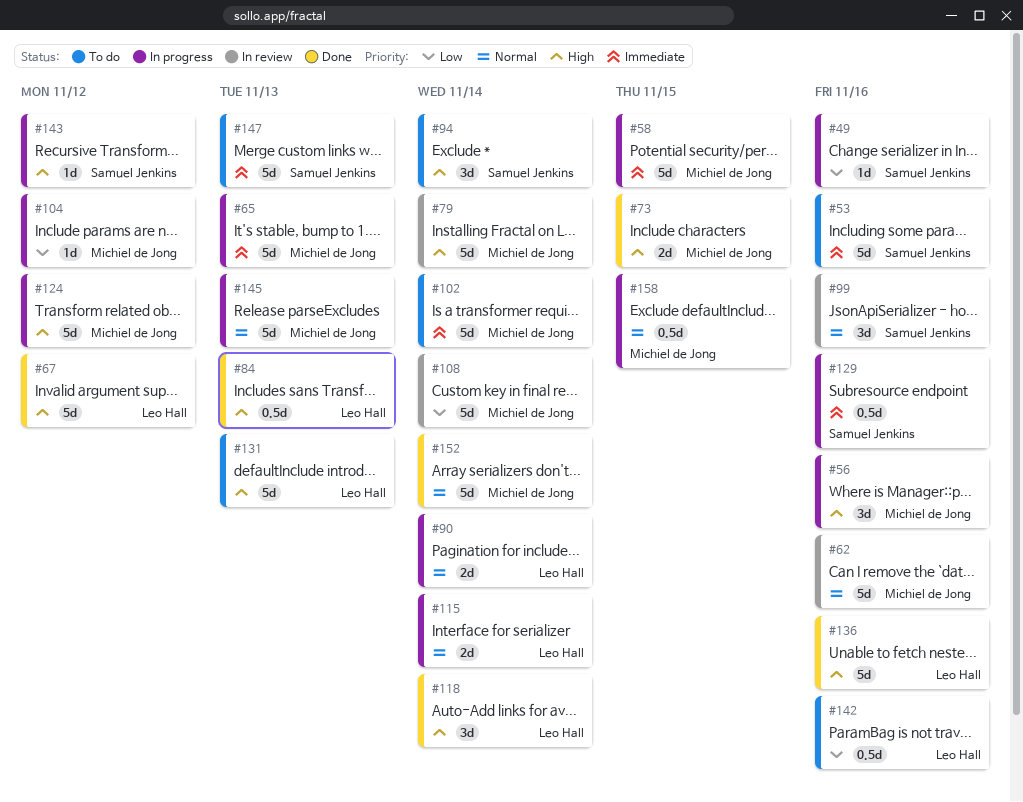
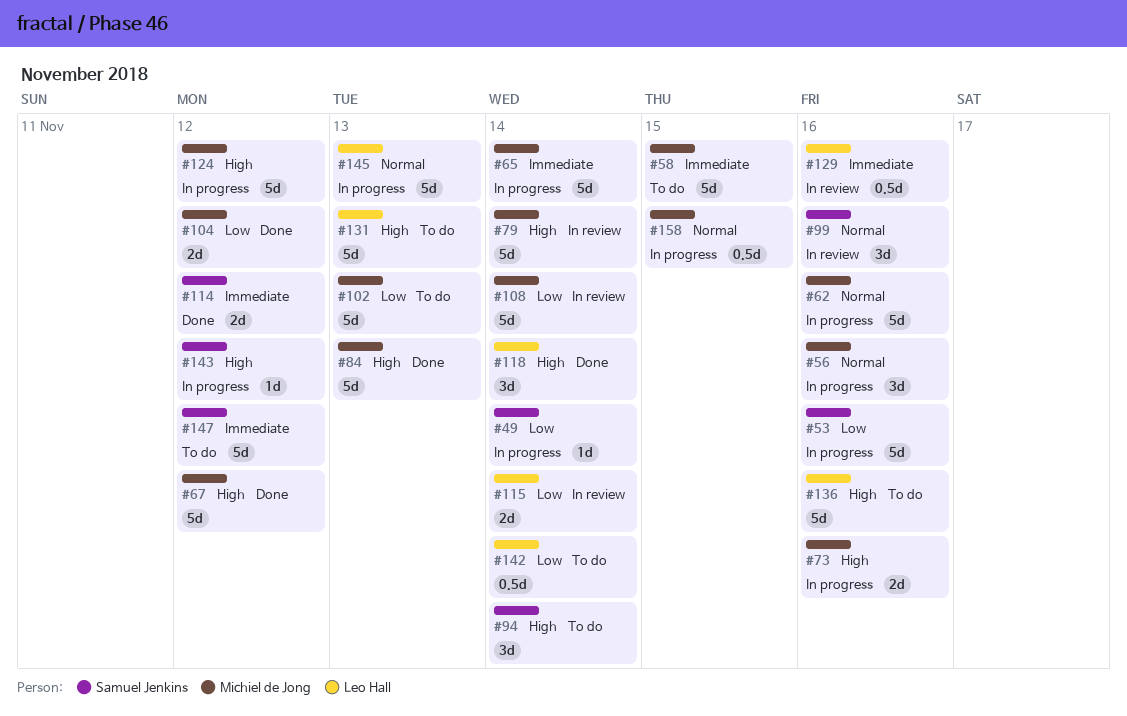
#49, due: Nov 16 -> Nov 14
#53, status: To do -> In progress
#53, priority: Immediate -> Low
#56, priority: High -> Normal
#58, status: In progress -> To do
#62, status: In review -> In progress
#65, due: Nov 13 -> Nov 14
#67, owner: Leo Hall -> Michiel de Jong
#73, status: Done -> In progress
#73, due: Nov 15 -> Nov 16
#84, owner: Leo Hall -> Michiel de Jong
#84, estimate: 0.5d -> 5d
#90: present -> none
#102, priority: Immediate -> Low
#102, due: Nov 14 -> Nov 13
#104, status: In progress -> Done
#104, estimate: 1d -> 2d
#114: none -> present
#115, status: In progress -> In review
#115, priority: Normal -> Low
#129, status: In progress -> In review
#129, owner: Samuel Jenkins -> Leo Hall
#136, status: Done -> To do
#142, due: Nov 16 -> Nov 14
#145, owner: Michiel de Jong -> Leo Hall
#147, due: Nov 13 -> Nov 12
#152: present -> none

